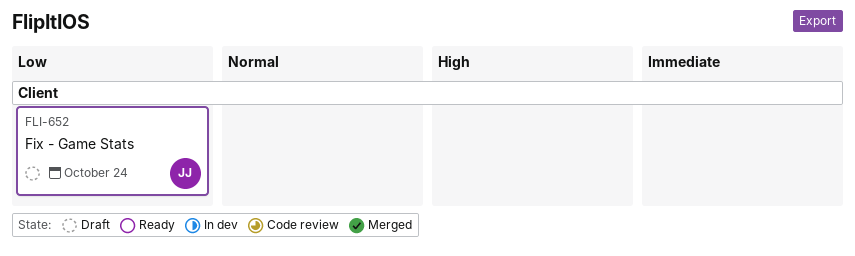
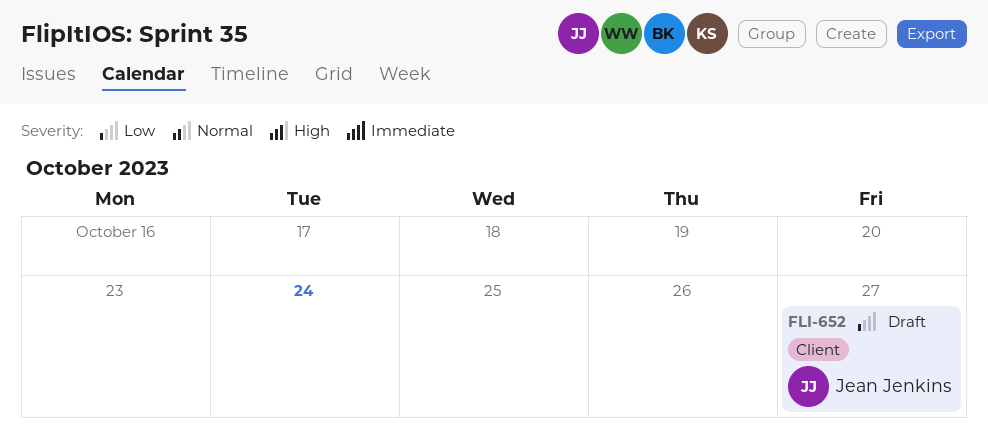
FLI-652, due: Oct 24 -> Oct 27

